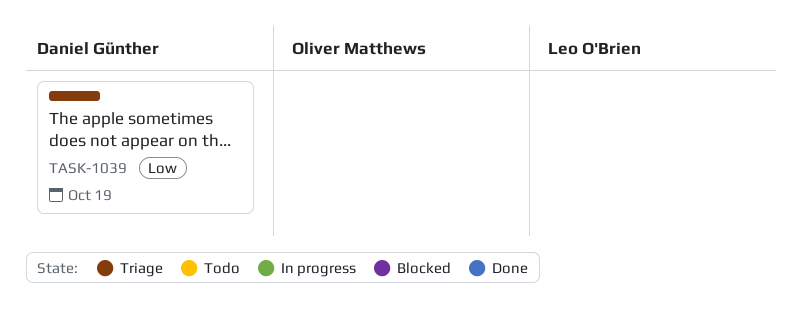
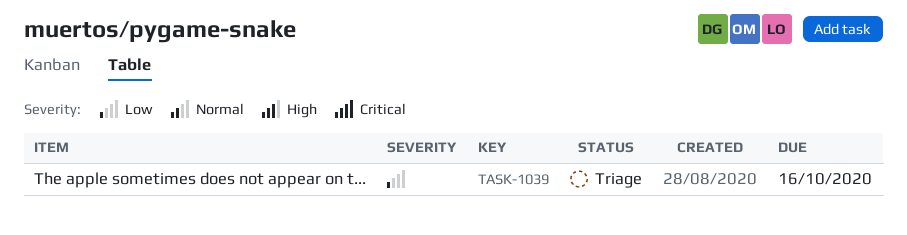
TASK-1039, due: Oct 19 -> Oct 16

